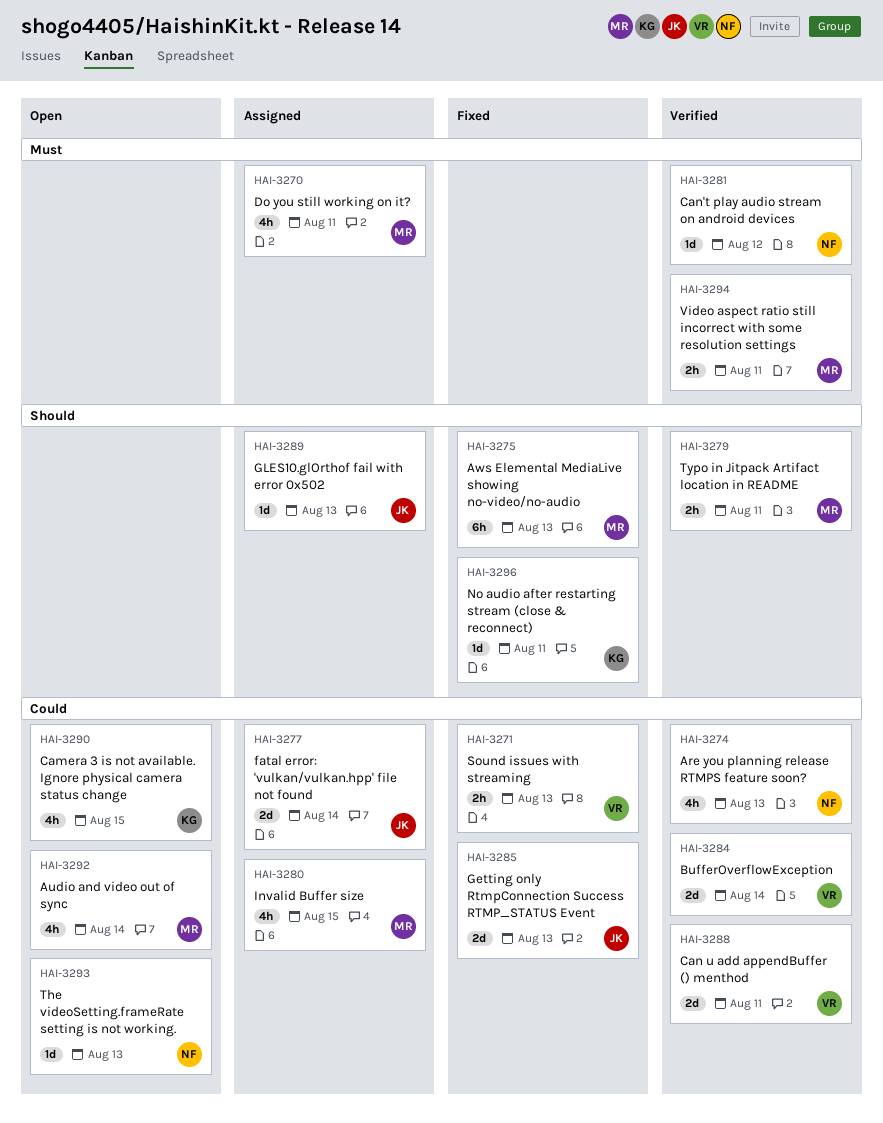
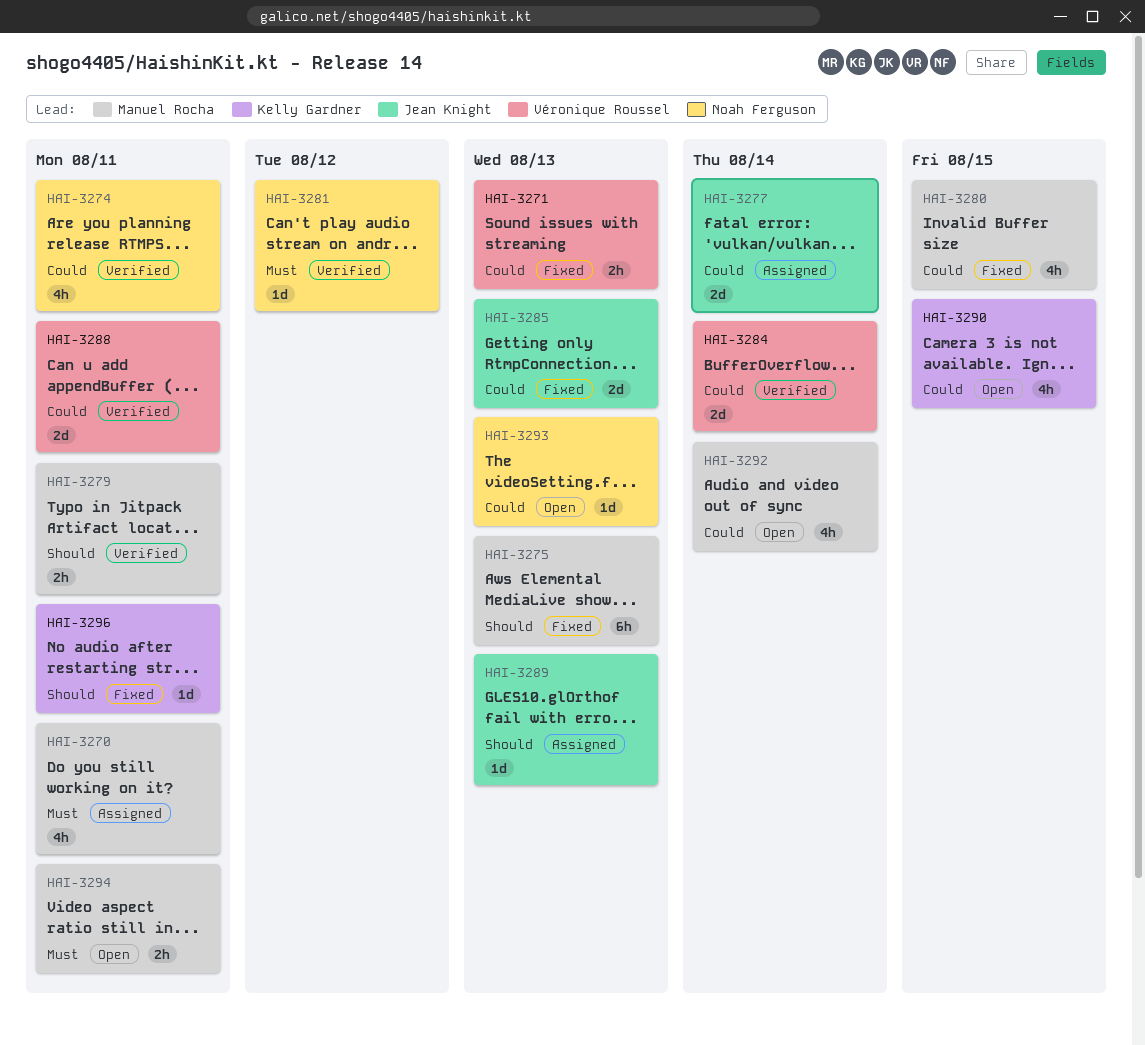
HAI-3274, due: Aug 13 -> Aug 11
HAI-3280, status: Assigned -> Fixed
HAI-3294, status: Verified -> Open

